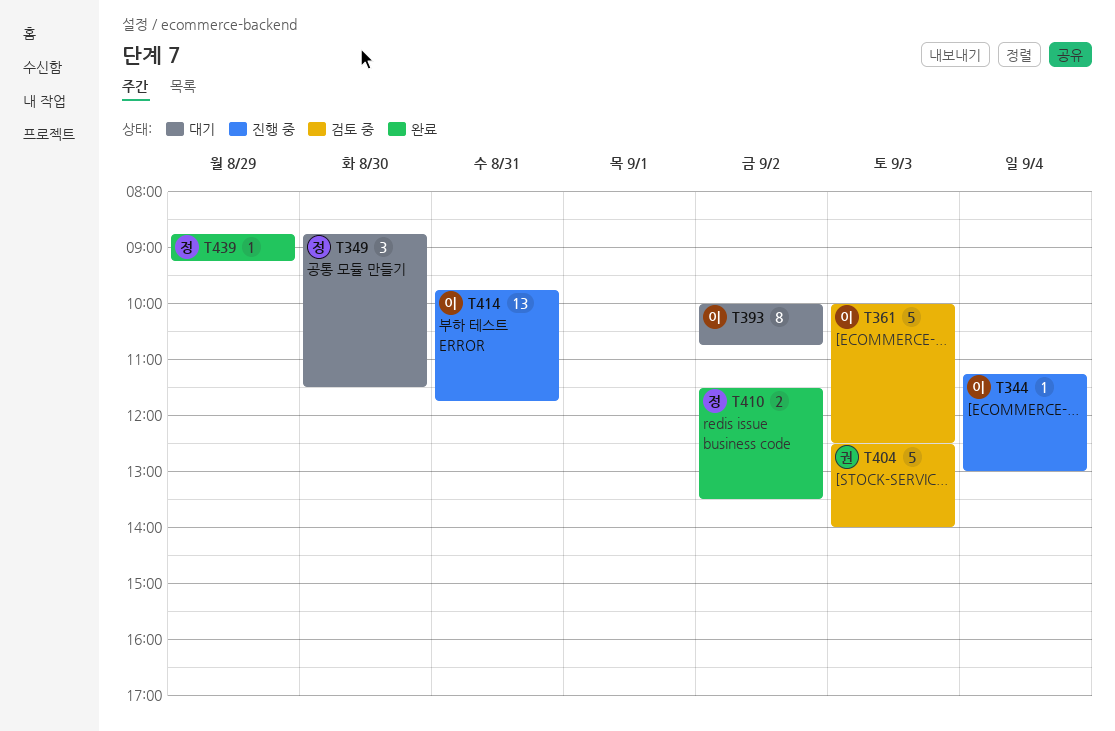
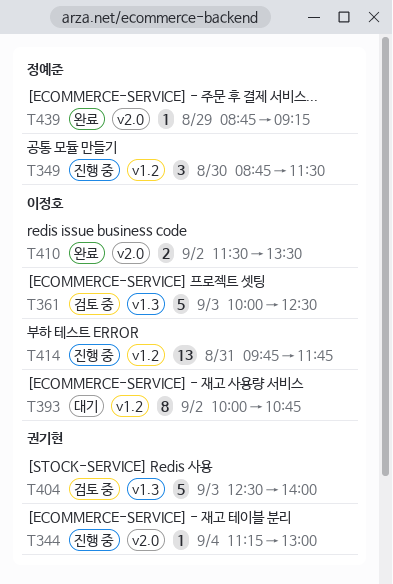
T344, owner: 이정호 -> 권기현
T349, status: 대기 -> 진행 중
T410, owner: 정예준 -> 이정호

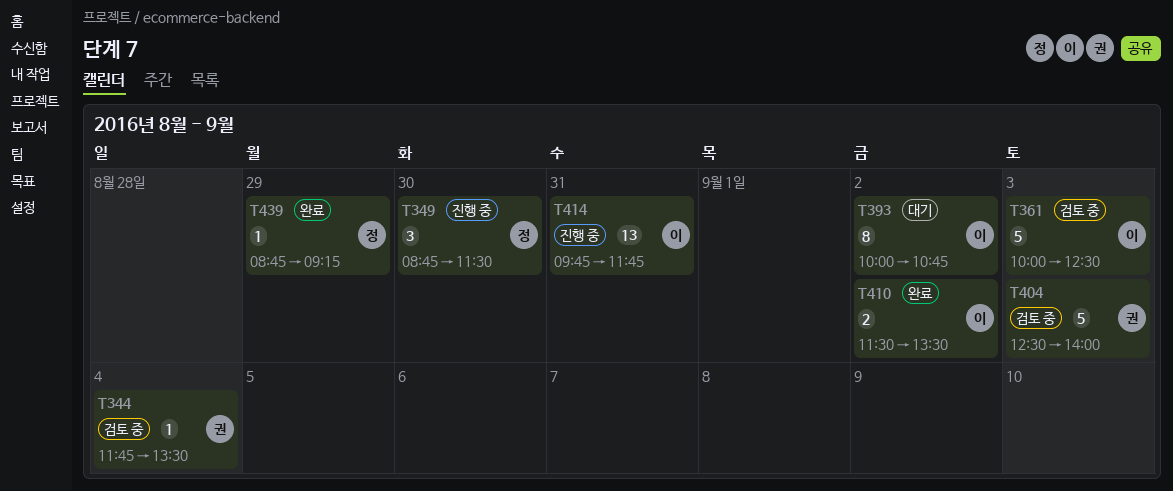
T344, status: 진행 중 -> 검토 중
T344, begins: 11:15 -> 11:45
T344, ends: 13:00 -> 13:30

